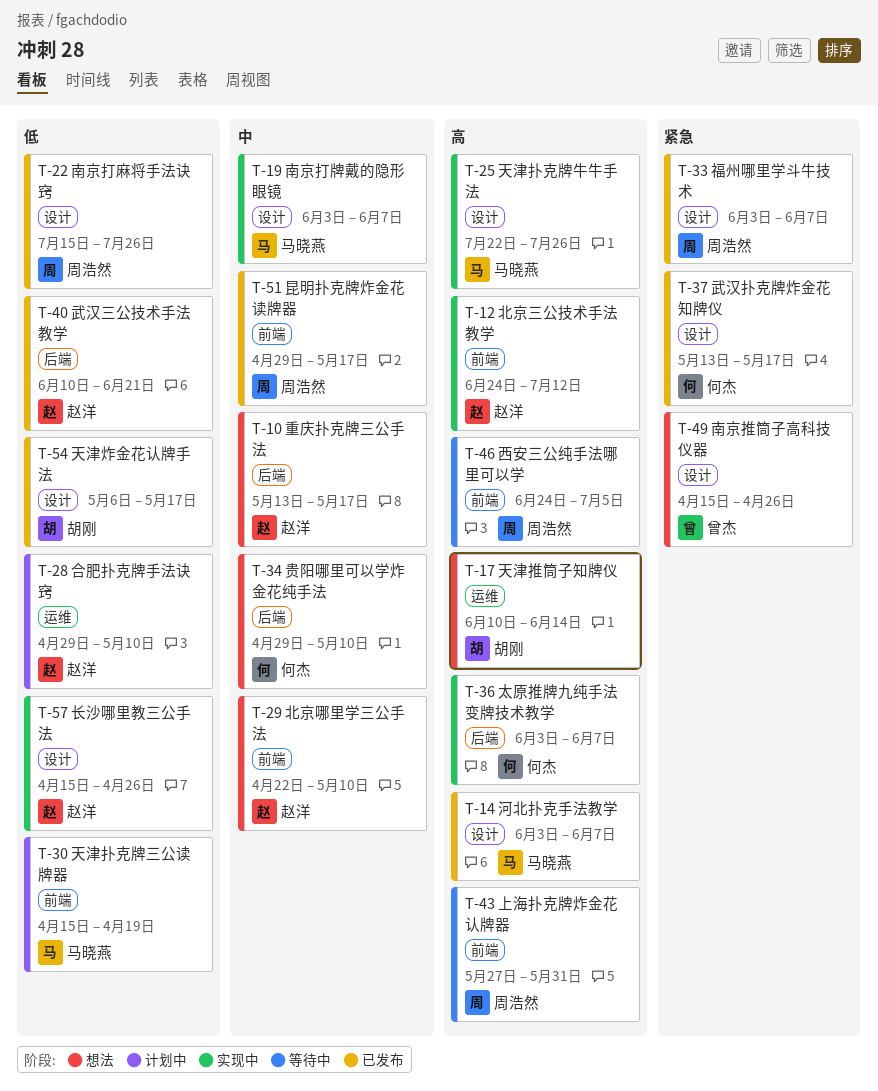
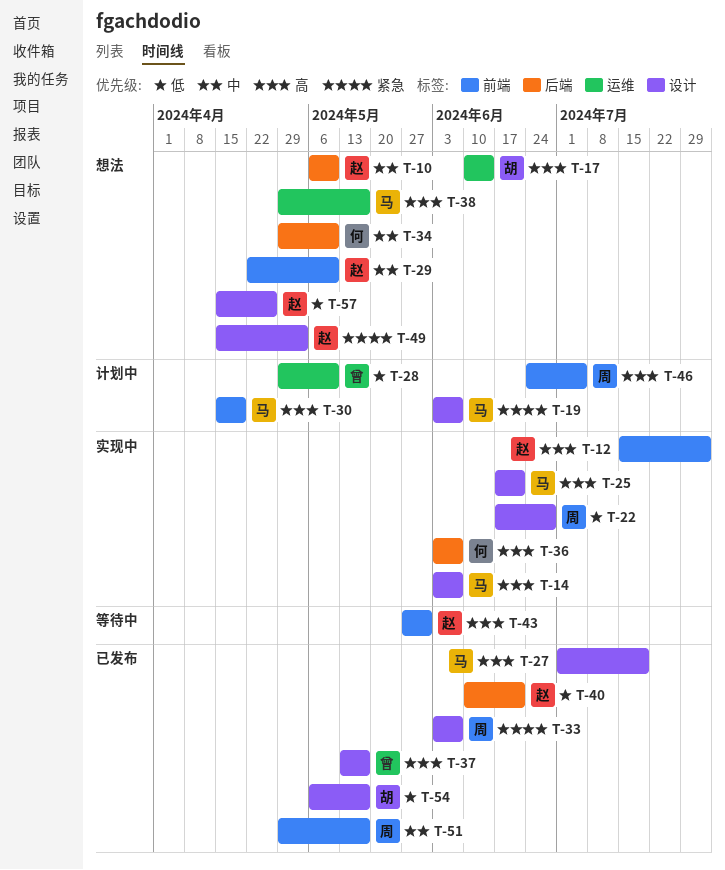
T-10, start: May 13 -> May 6
T-10, due: May 17 -> May 10
T-12, start: Jun 24 -> Jul 15
T-12, due: Jul 12 -> Aug 2
T-14, status: 已发布 -> 实现中
T-19, status: 实现中 -> 计划中
T-19, priority: 中 -> 紧急
T-22, status: 已发布 -> 实现中
T-22, start: Jul 15 -> Jun 17
T-22, due: Jul 26 -> Jun 28
T-25, start: Jul 22 -> Jun 17
T-25, due: Jul 26 -> Jun 21
T-27: none -> present
T-28, owner: 赵洋 -> 曾杰
T-30, priority: 低 -> 高
T-37, owner: 何杰 -> 曾杰
T-37, priority: 紧急 -> 高
T-38: none -> present
T-43, owner: 周浩然 -> 赵洋
T-46, status: 等待中 -> 计划中
T-49, owner: 曾杰 -> 赵洋
T-49, due: Apr 26 -> May 3
T-57, status: 实现中 -> 想法

